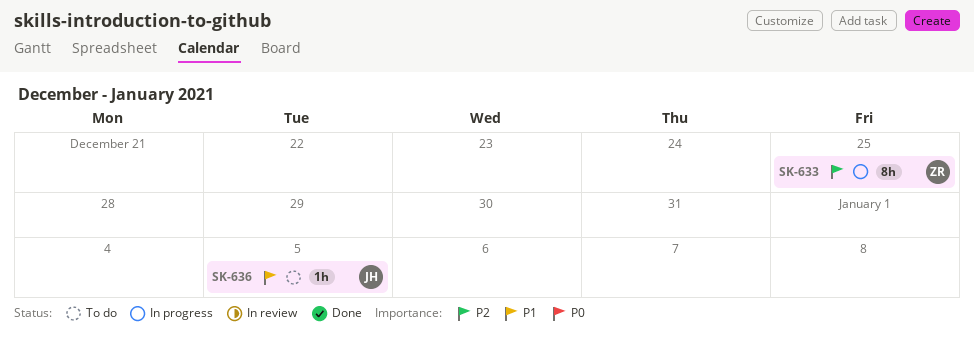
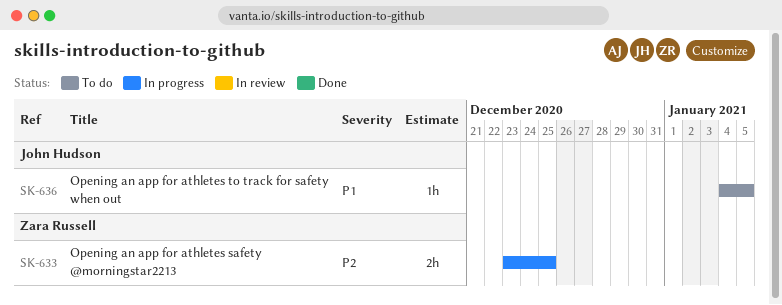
SK-633, estimate: 8h -> 2h

